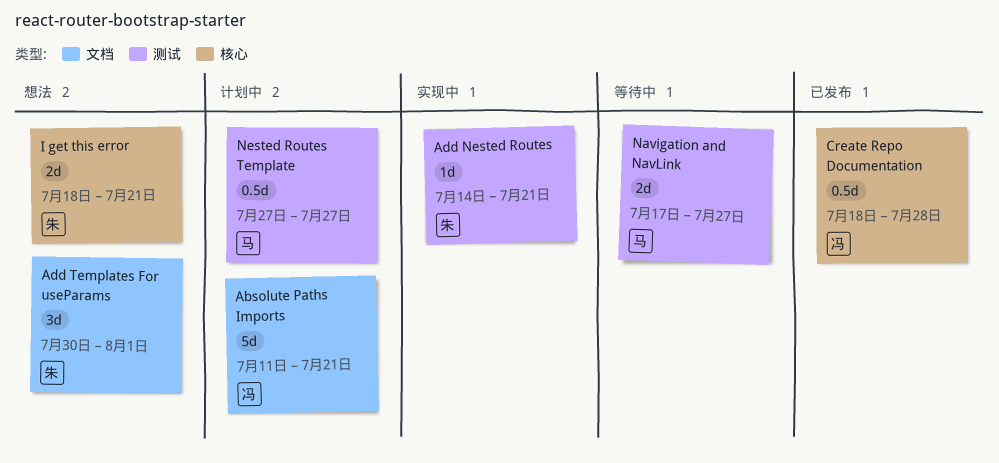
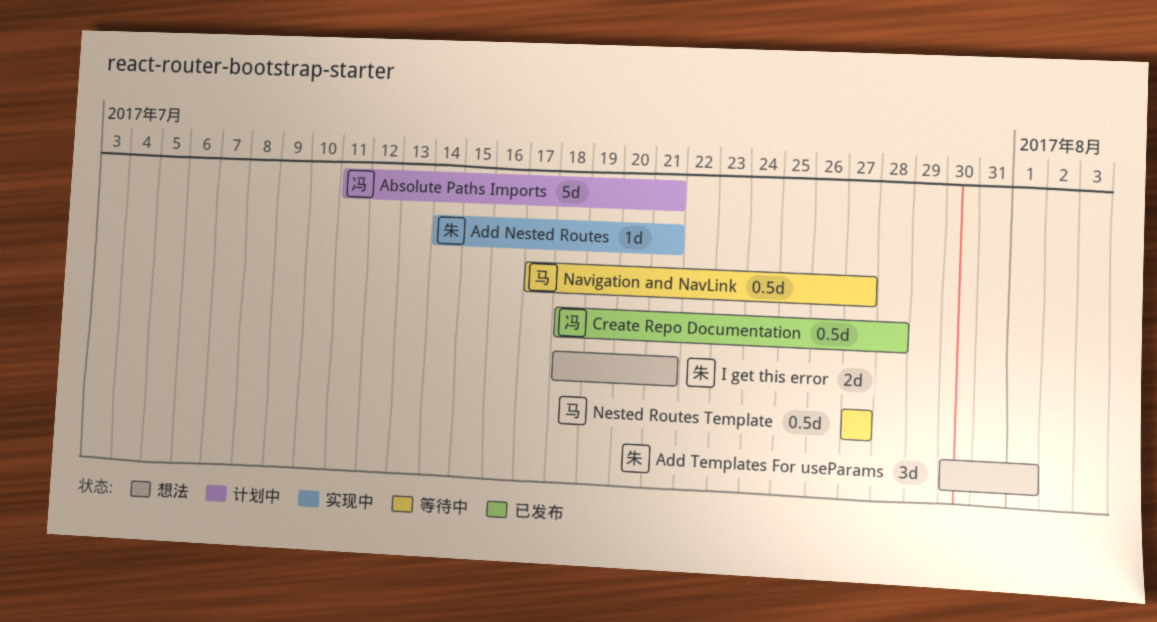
Navigation and NavLink, estimate: 2d -> 0.5d
Nested Routes Template, status: 计划中 -> 等待中

